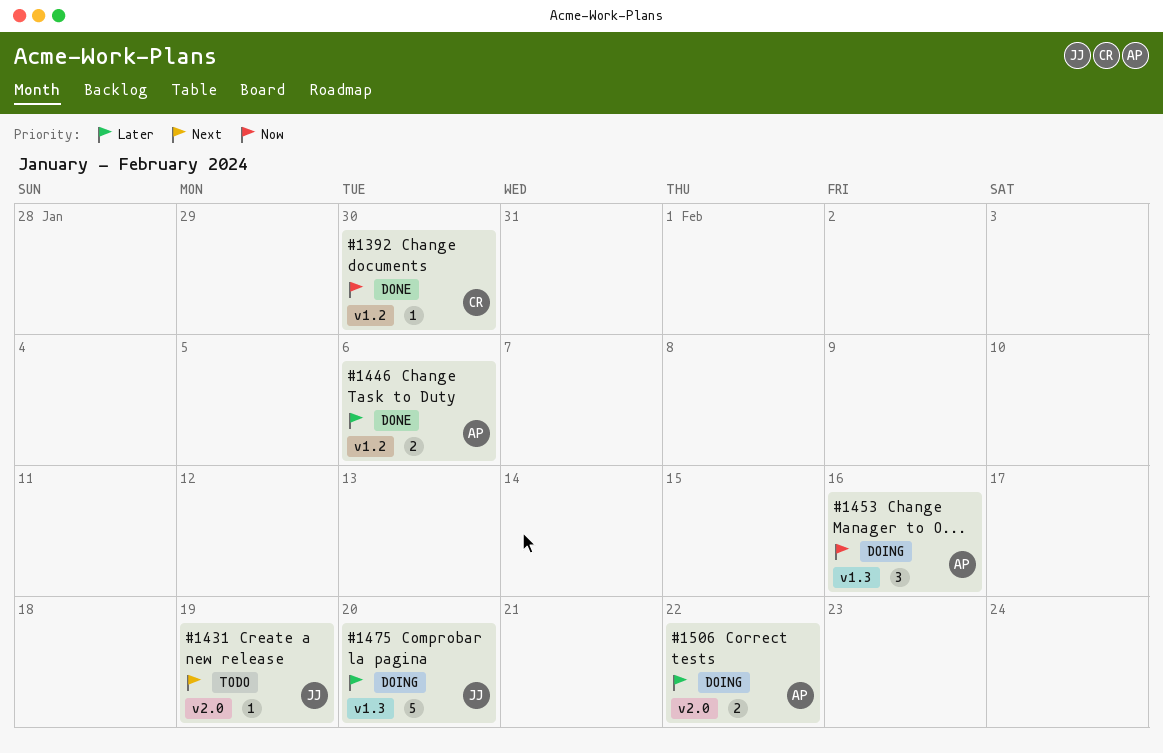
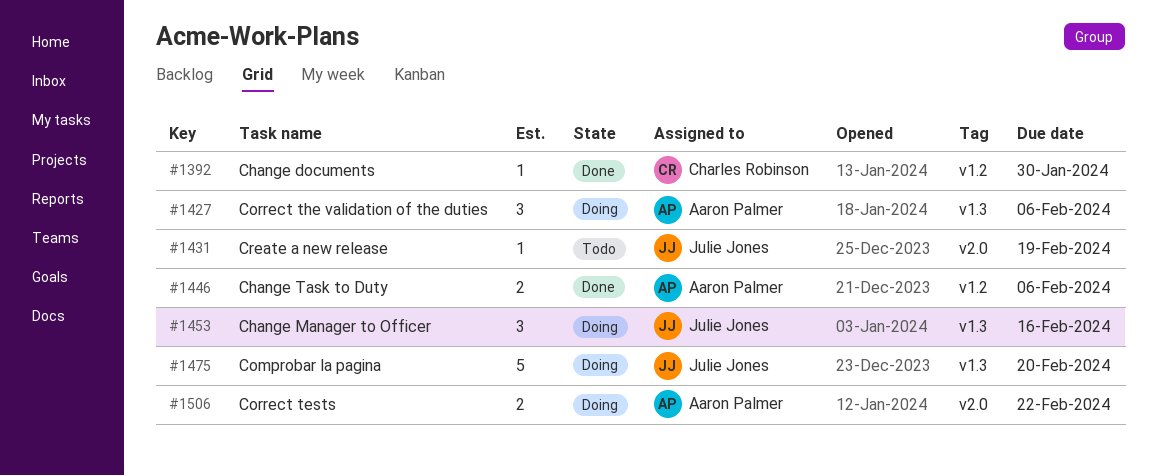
#1427: none -> present
#1453, owner: Aaron Palmer -> Julie Jones

